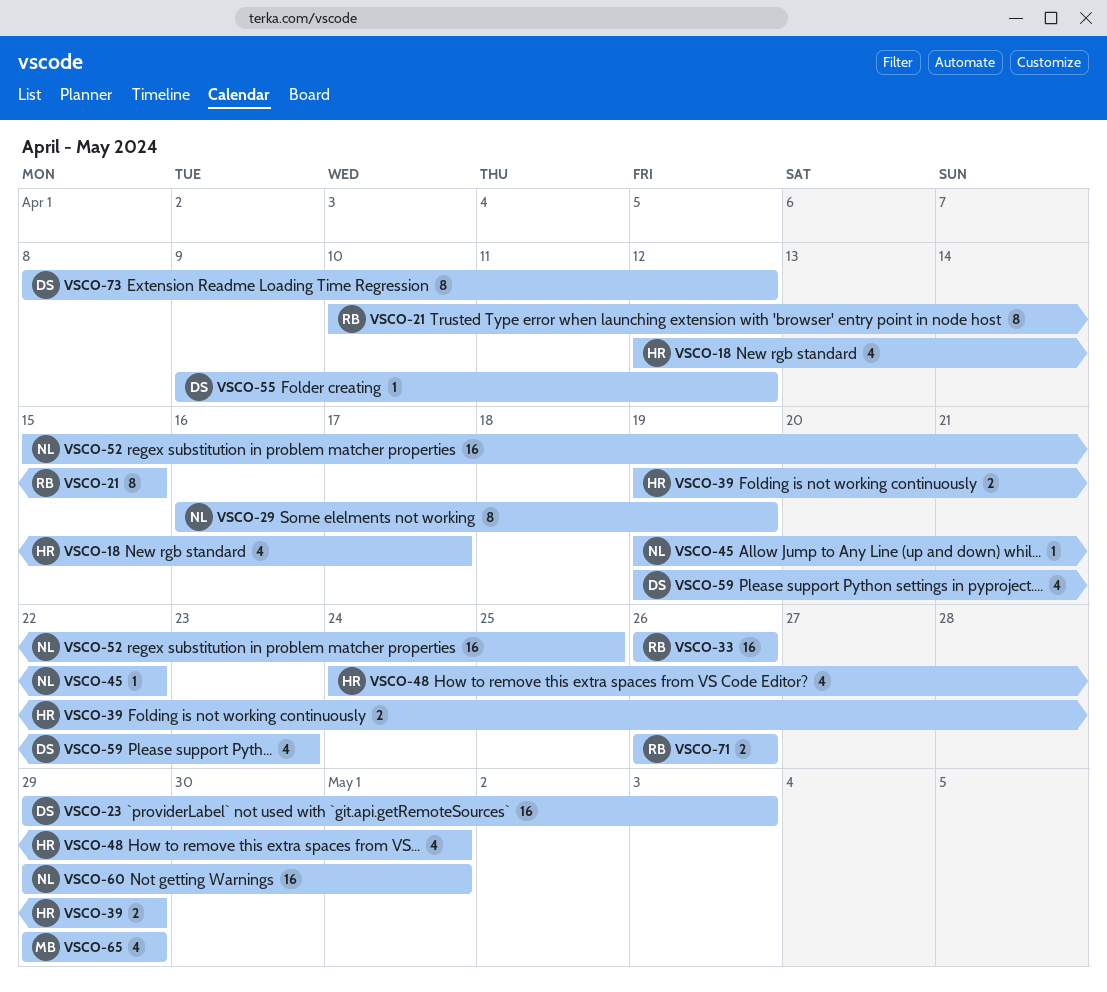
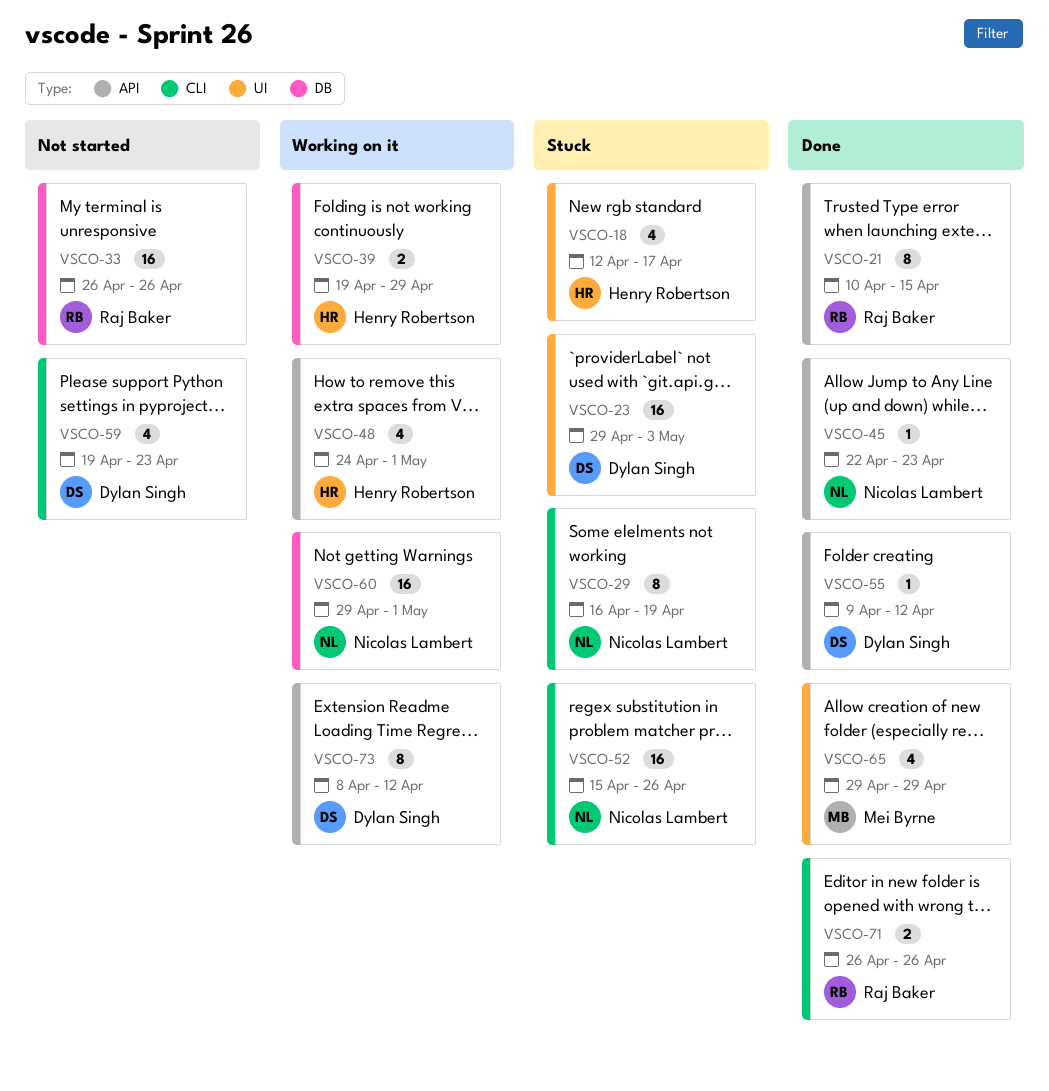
VSCO-45, start: Apr 19 -> Apr 22
VSCO-45, due: Apr 22 -> Apr 23
VSCO-52, due: Apr 25 -> Apr 26

